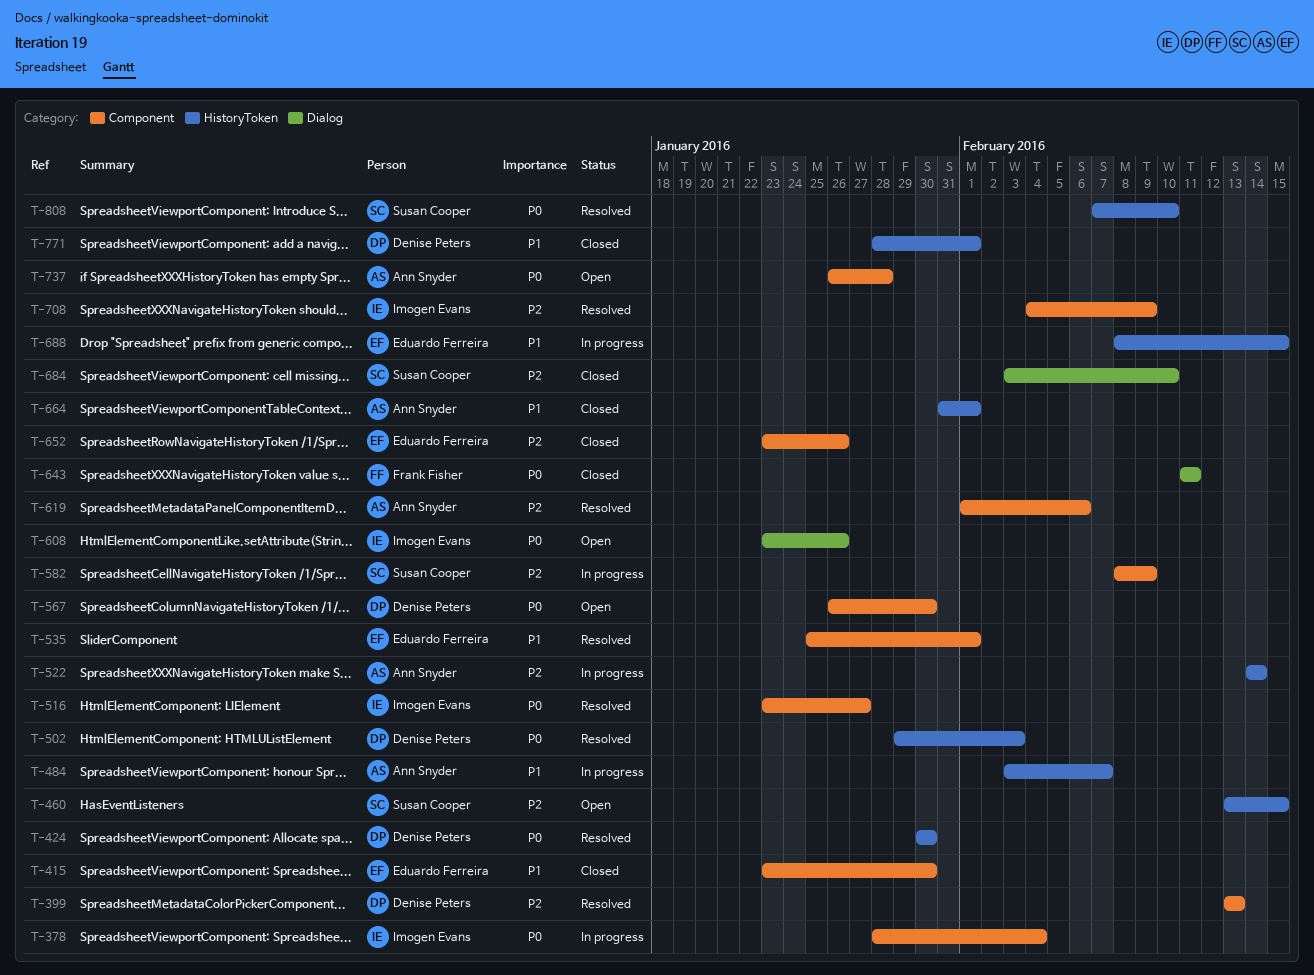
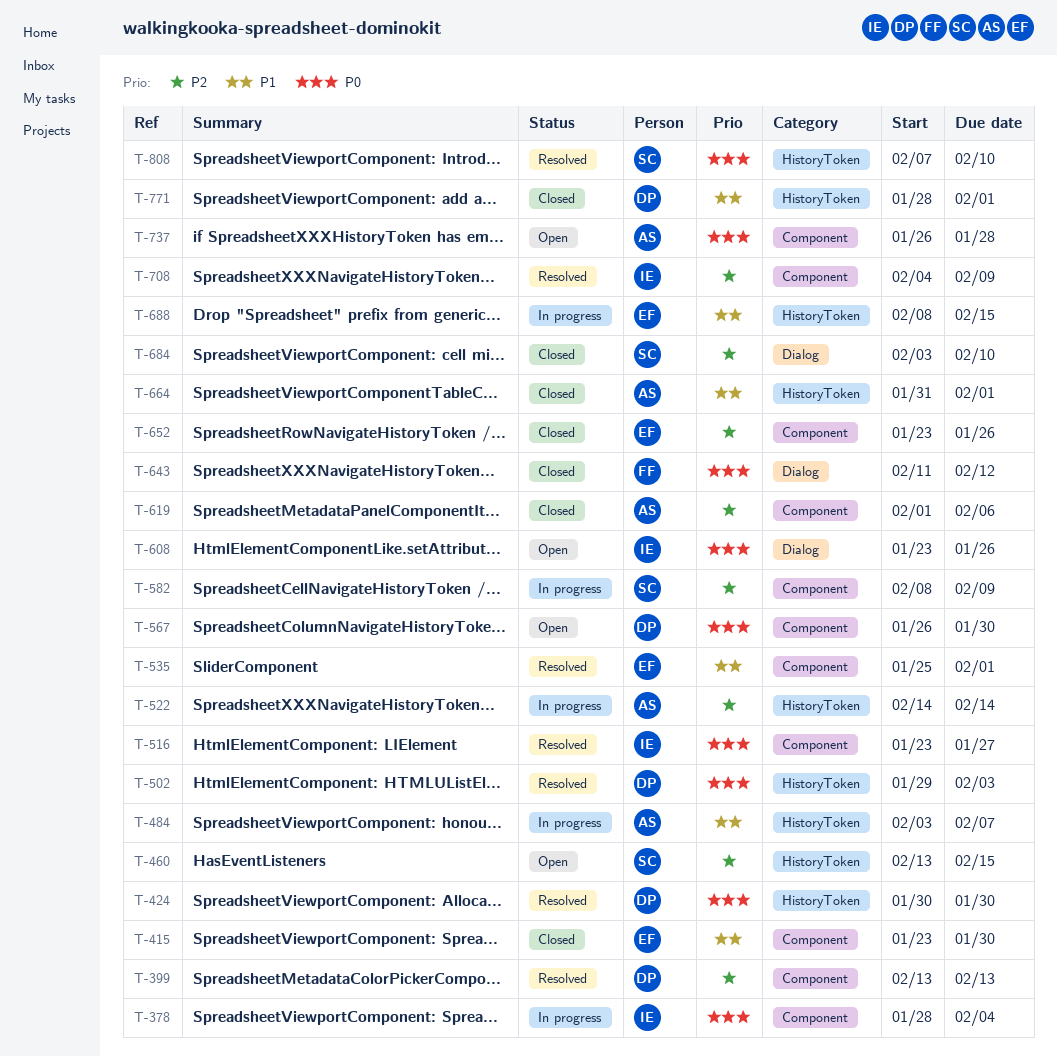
T-619, status: Resolved -> Closed
T-643, due: Feb 11 -> Feb 12

